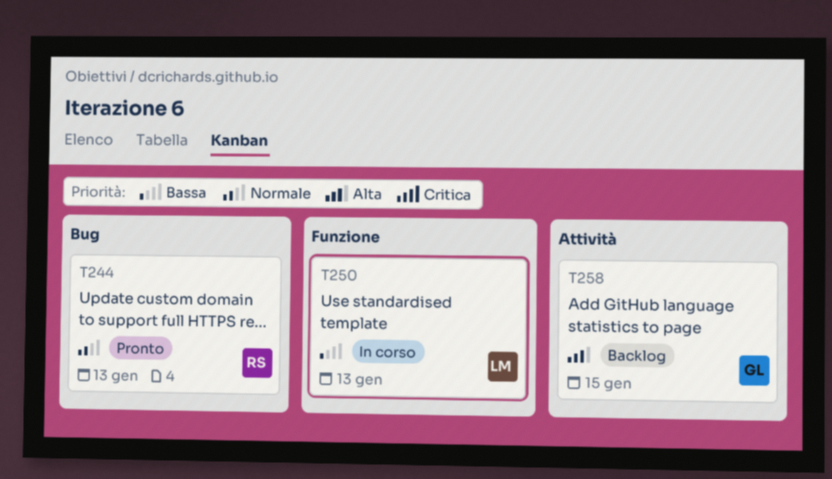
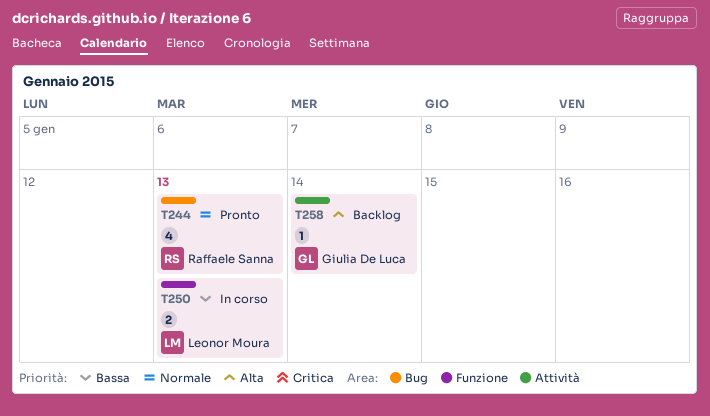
T258, due: Jan 15 -> Jan 14

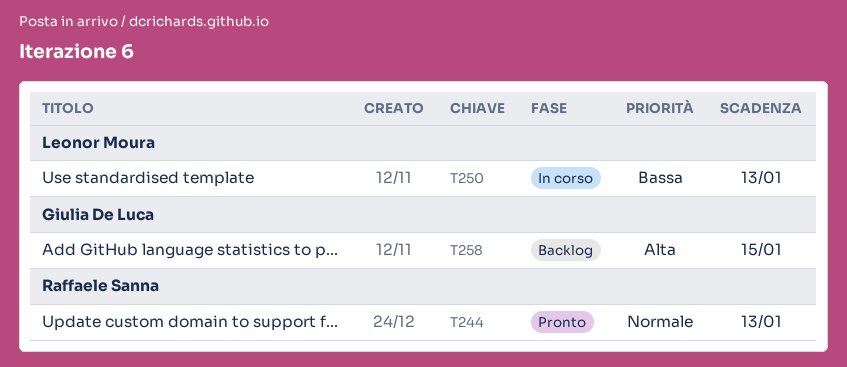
T258, due: Jan 14 -> Jan 15

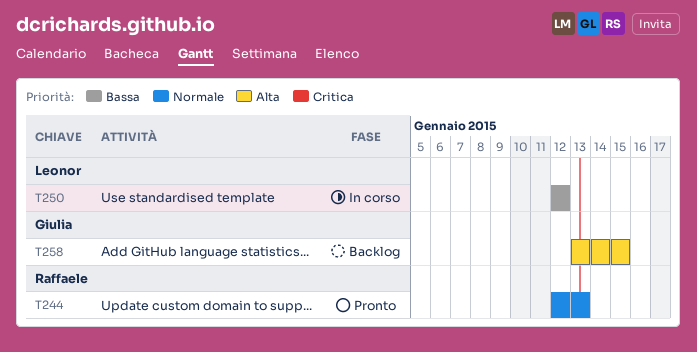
T250, due: Jan 13 -> Jan 12

